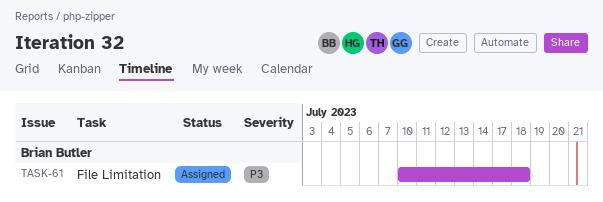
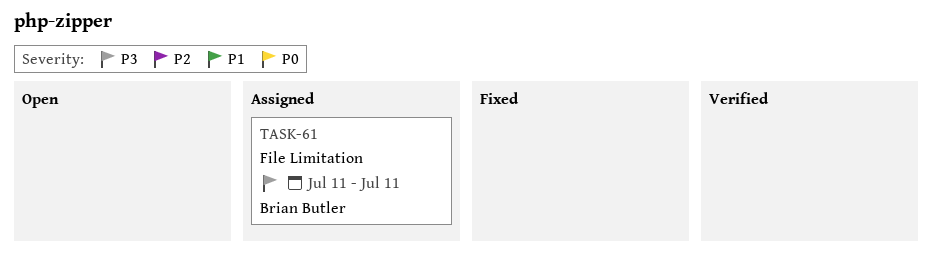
TASK-61, start: Jul 10 -> Jul 11
TASK-61, due: Jul 18 -> Jul 11

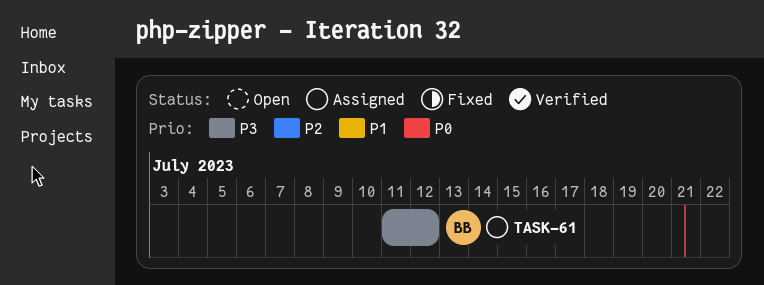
TASK-61, due: Jul 11 -> Jul 12

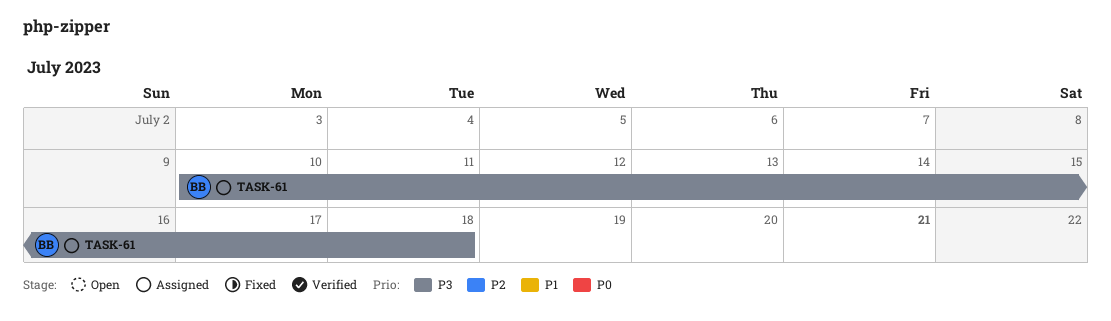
TASK-61, start: Jul 11 -> Jul 10
TASK-61, due: Jul 12 -> Jul 18

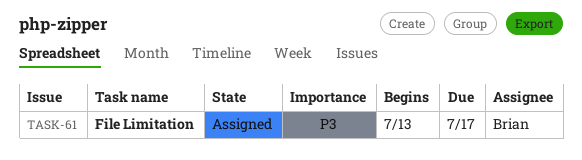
TASK-61, start: Jul 10 -> Jul 13
TASK-61, due: Jul 18 -> Jul 17

